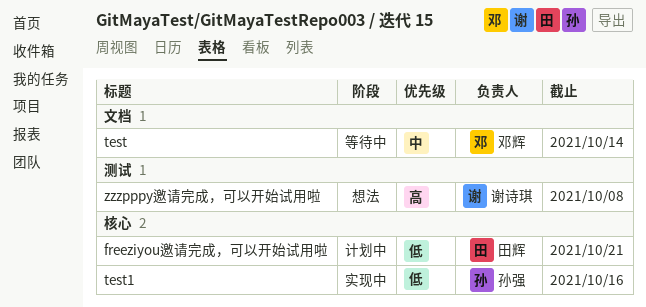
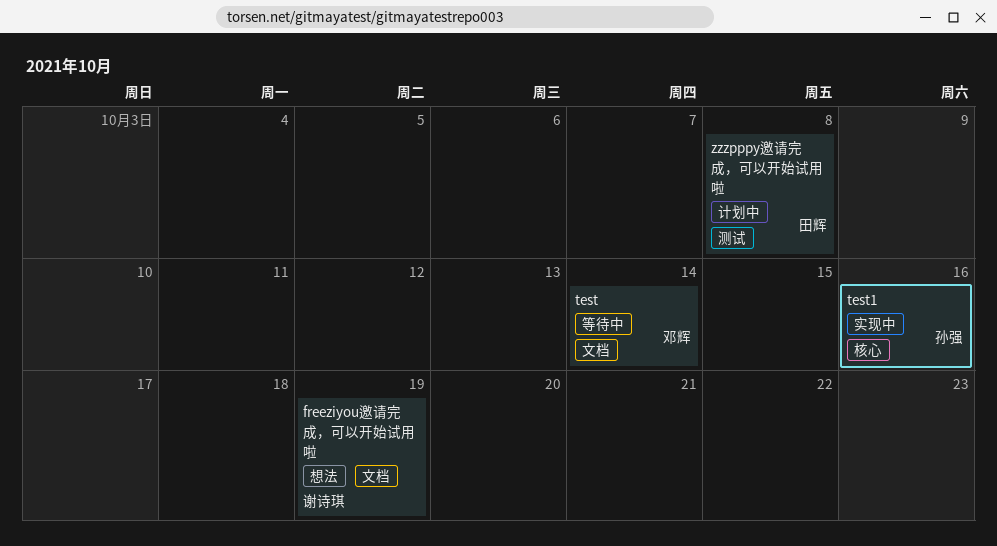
freeziyou邀请完成，可以开始试用啦, status: 计划中 -> 想法
freeziyou邀请完成，可以开始试用啦, owner: 田辉 -> 谢诗琪
freeziyou邀请完成，可以开始试用啦, label: 核心 -> 文档
freeziyou邀请完成，可以开始试用啦, due: Oct 21 -> Oct 19
zzzpppy邀请完成，可以开始试用啦, status: 想法 -> 计划中
zzzpppy邀请完成，可以开始试用啦, owner: 谢诗琪 -> 田辉

